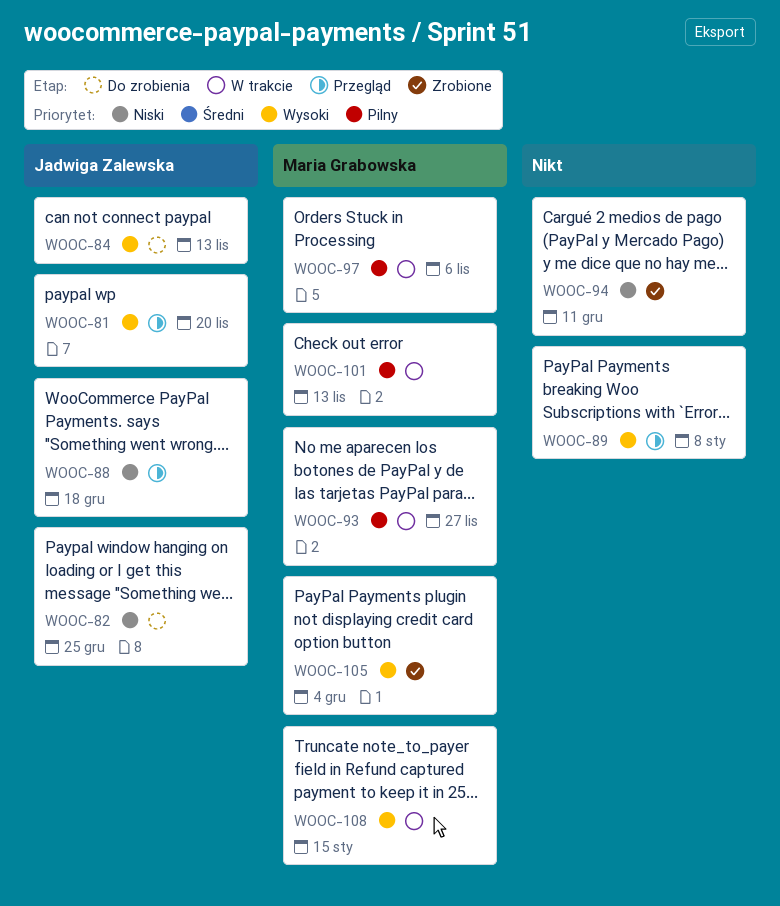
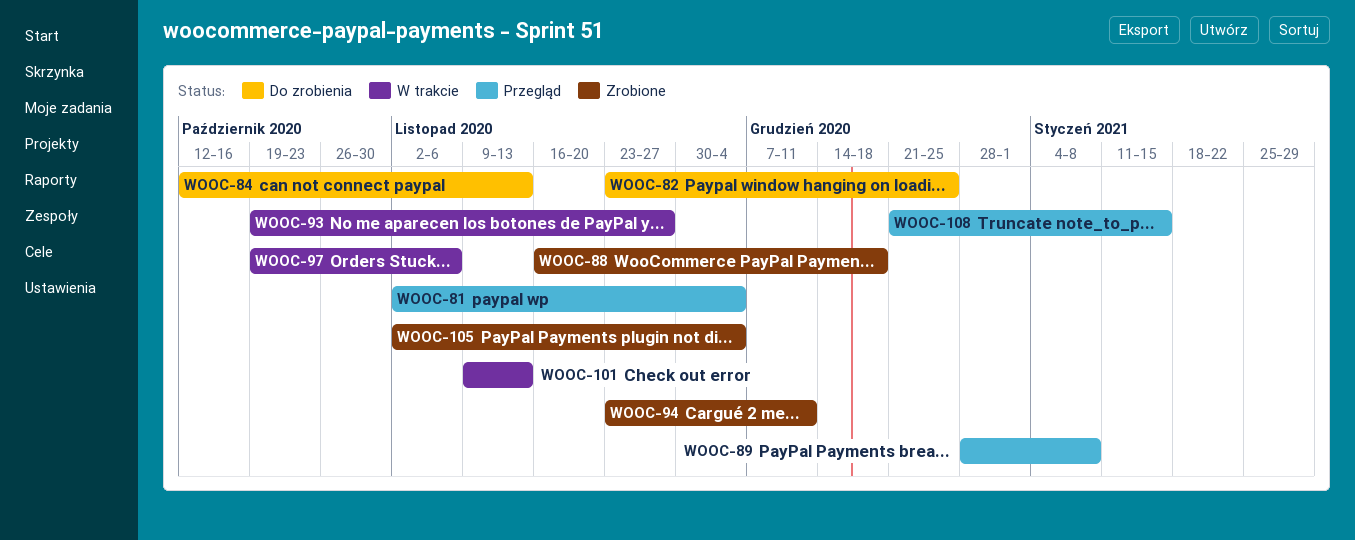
WOOC-81, due: Nov 20 -> Dec 4
WOOC-88, status: Przegląd -> Zrobione
WOOC-108, status: W trakcie -> Przegląd

